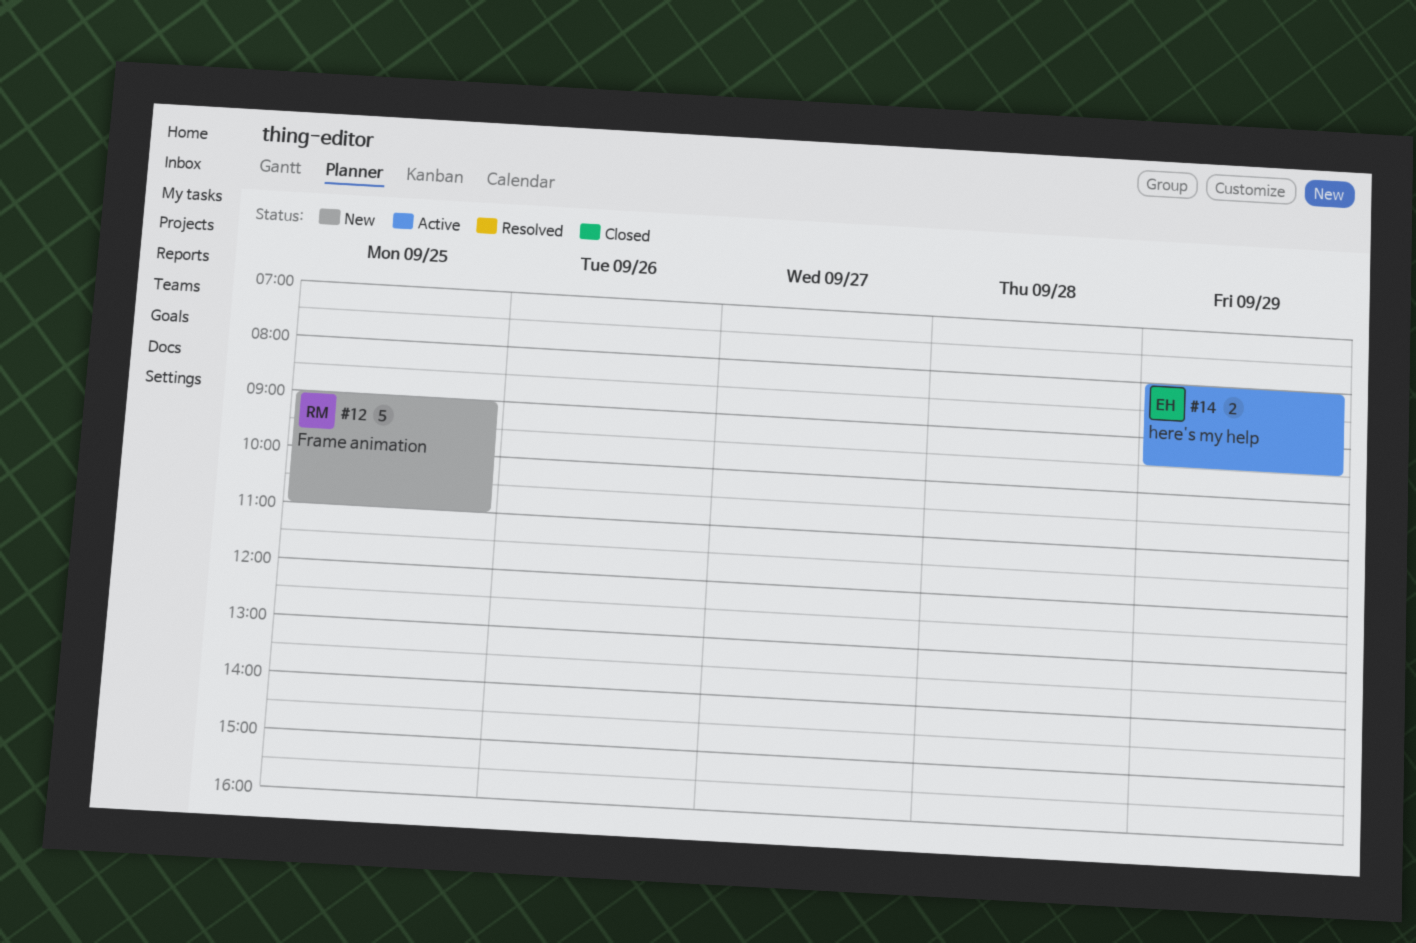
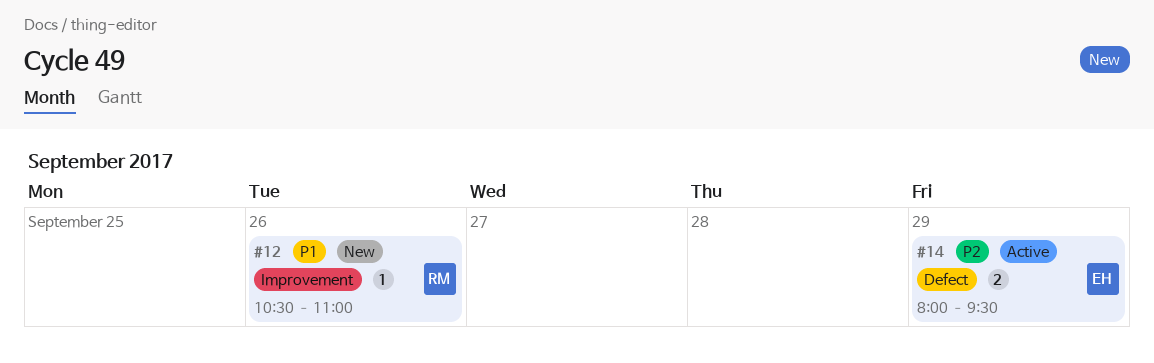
#12, estimate: 5 -> 1
#12, day: Sep 25 -> Sep 26
#12, begins: 09:00 -> 10:30

